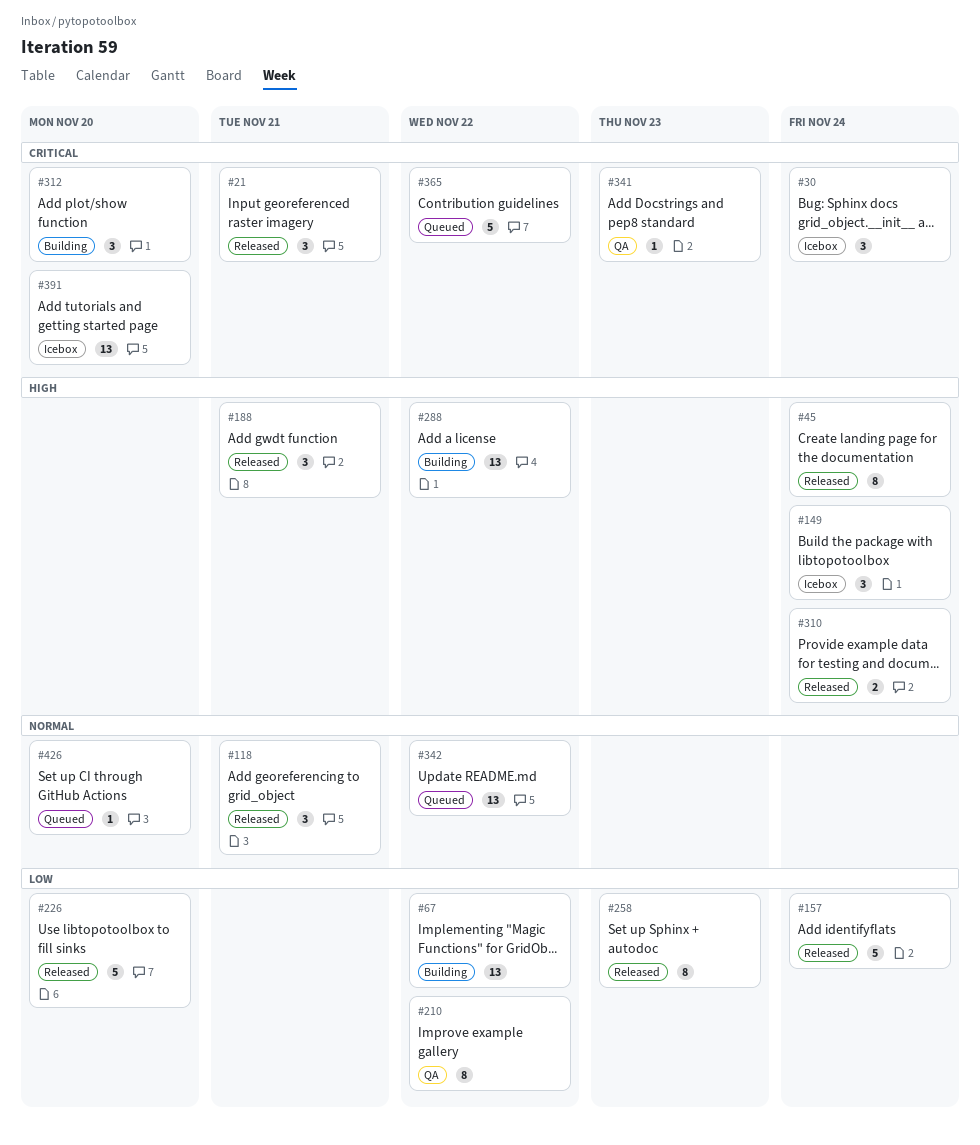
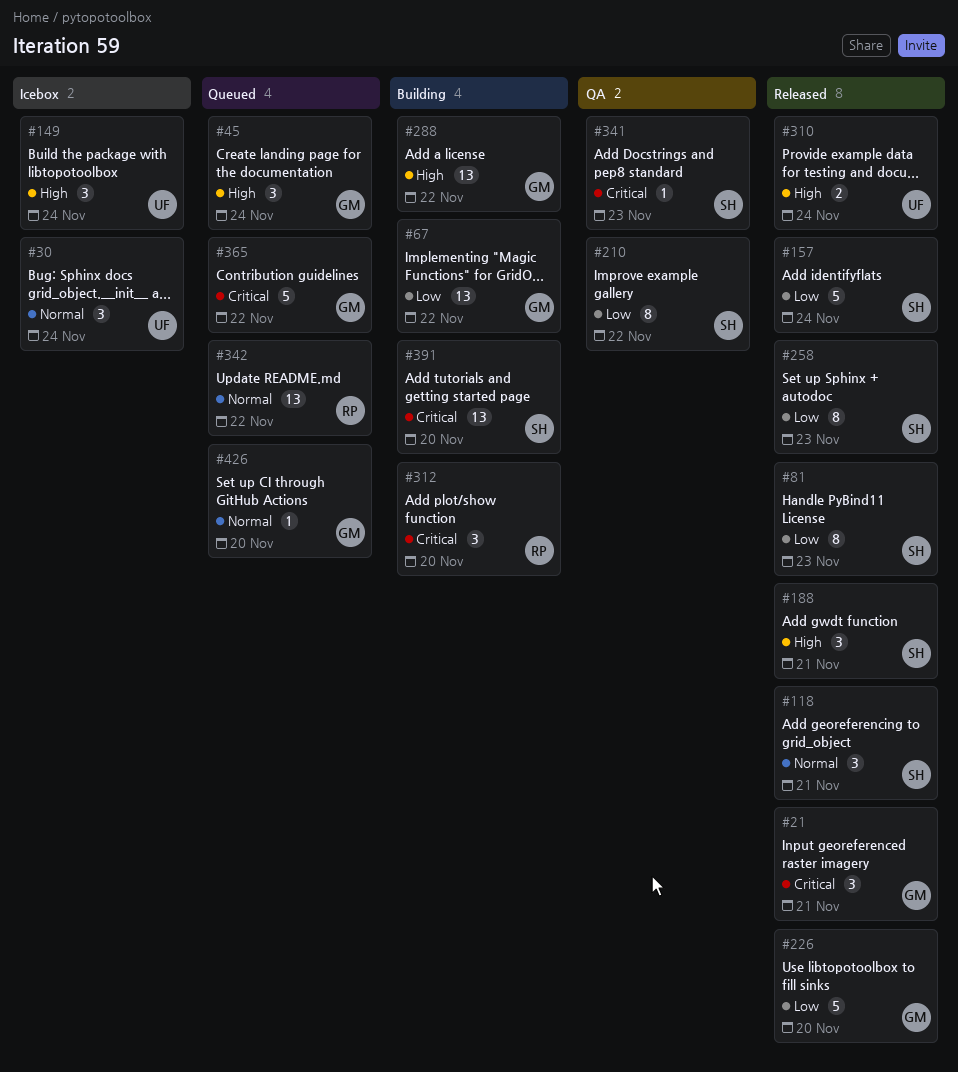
#30, priority: Critical -> Normal
#45, status: Released -> Queued
#45, estimate: 8 -> 3
#81: none -> present
#391, status: Icebox -> Building

